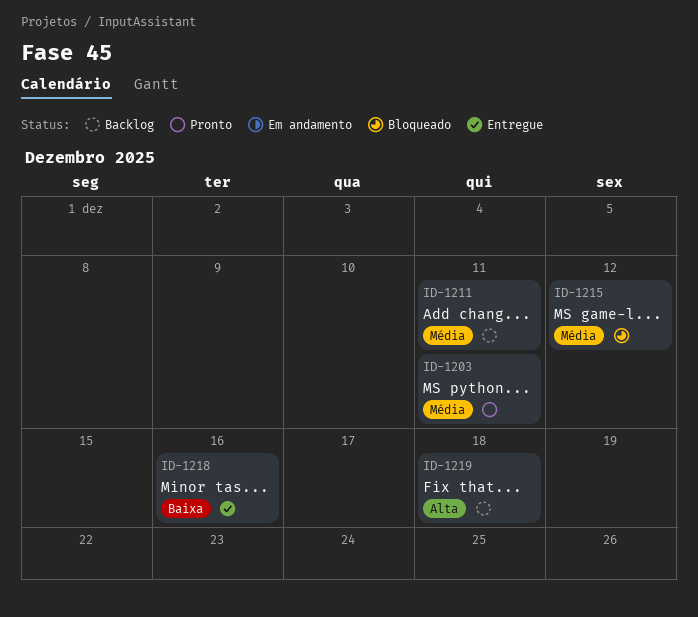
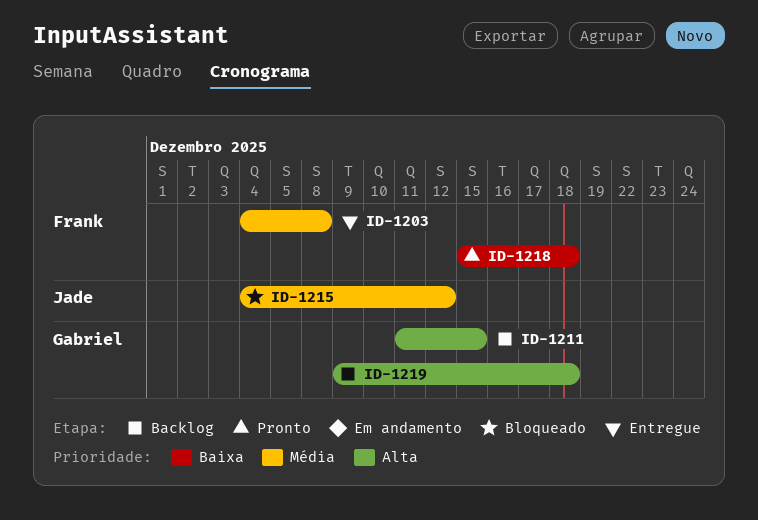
ID-1203, status: Pronto -> Entregue
ID-1203, due: Dec 11 -> Dec 8
ID-1211, priority: Média -> Alta
ID-1211, due: Dec 11 -> Dec 15
ID-1218, status: Entregue -> Pronto
ID-1218, due: Dec 16 -> Dec 18

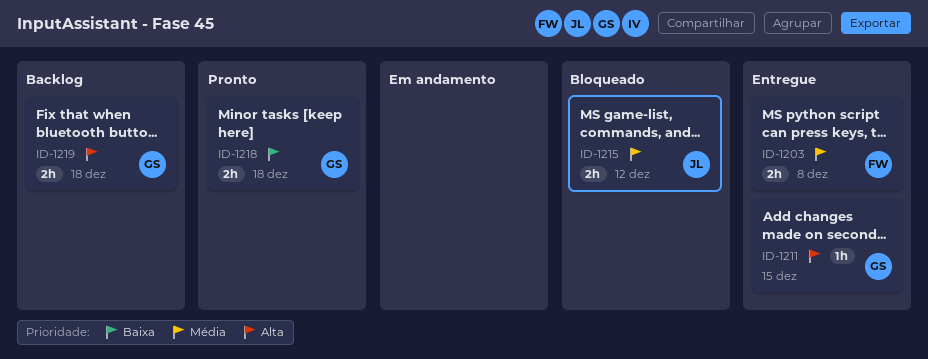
ID-1211, status: Backlog -> Entregue
ID-1218, owner: Frank -> Gabriel

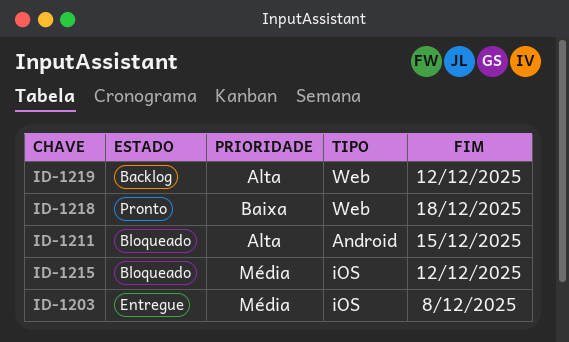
ID-1211, status: Entregue -> Bloqueado
ID-1219, due: Dec 18 -> Dec 12

